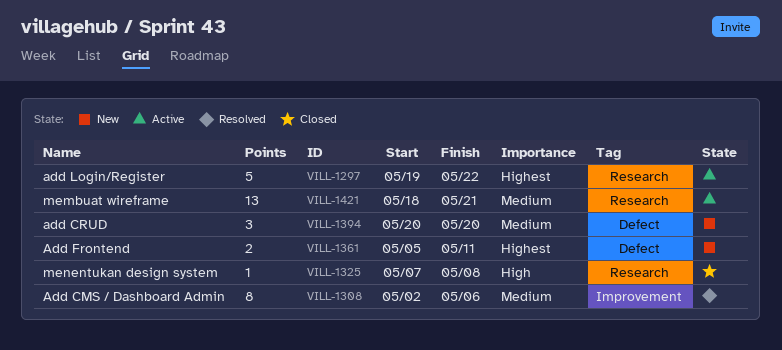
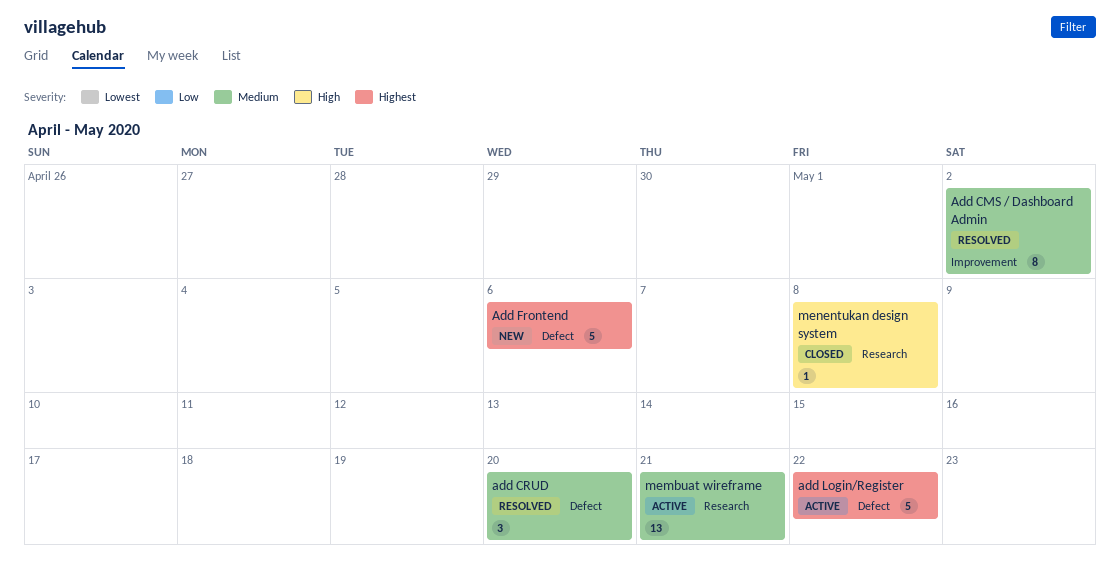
Add CMS / Dashboard Admin, due: May 6 -> May 2
add CRUD, status: New -> Resolved
Add Frontend, estimate: 2 -> 5
Add Frontend, due: May 11 -> May 6
add Login/Register, label: Research -> Defect

